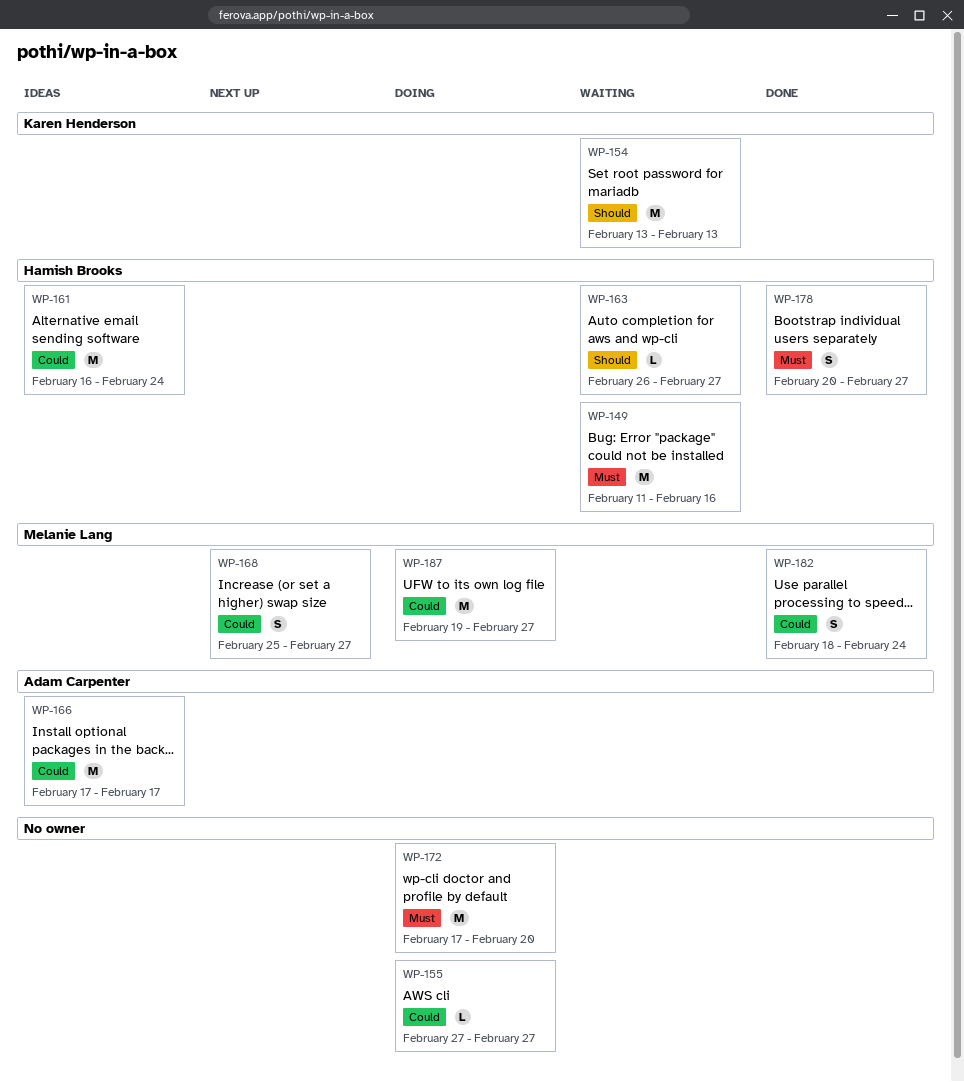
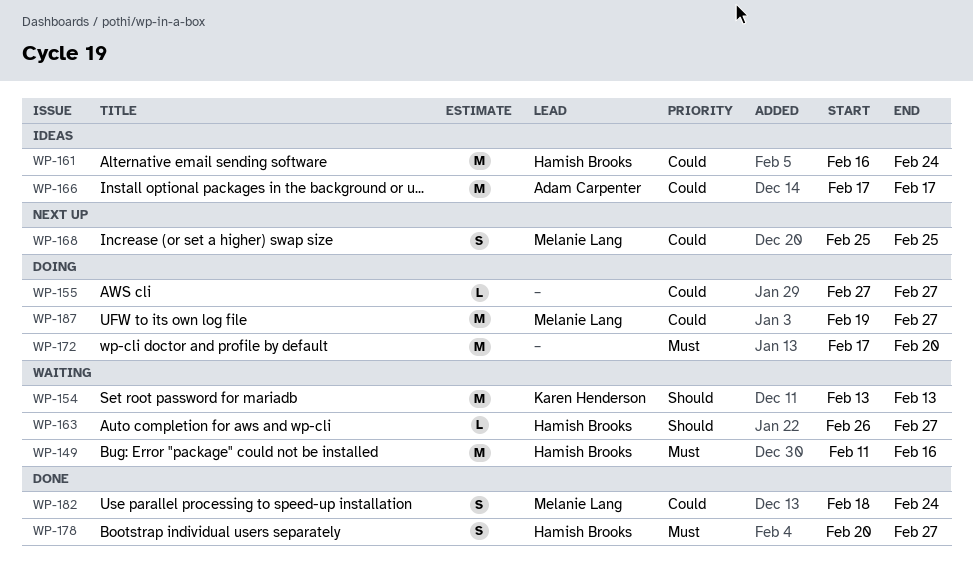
WP-168, due: Feb 27 -> Feb 25

